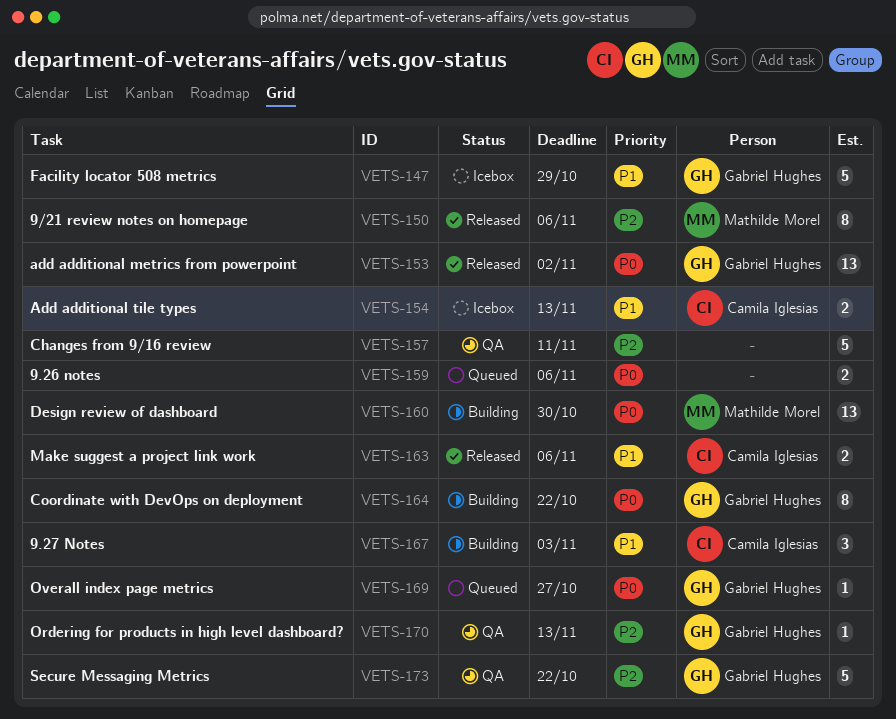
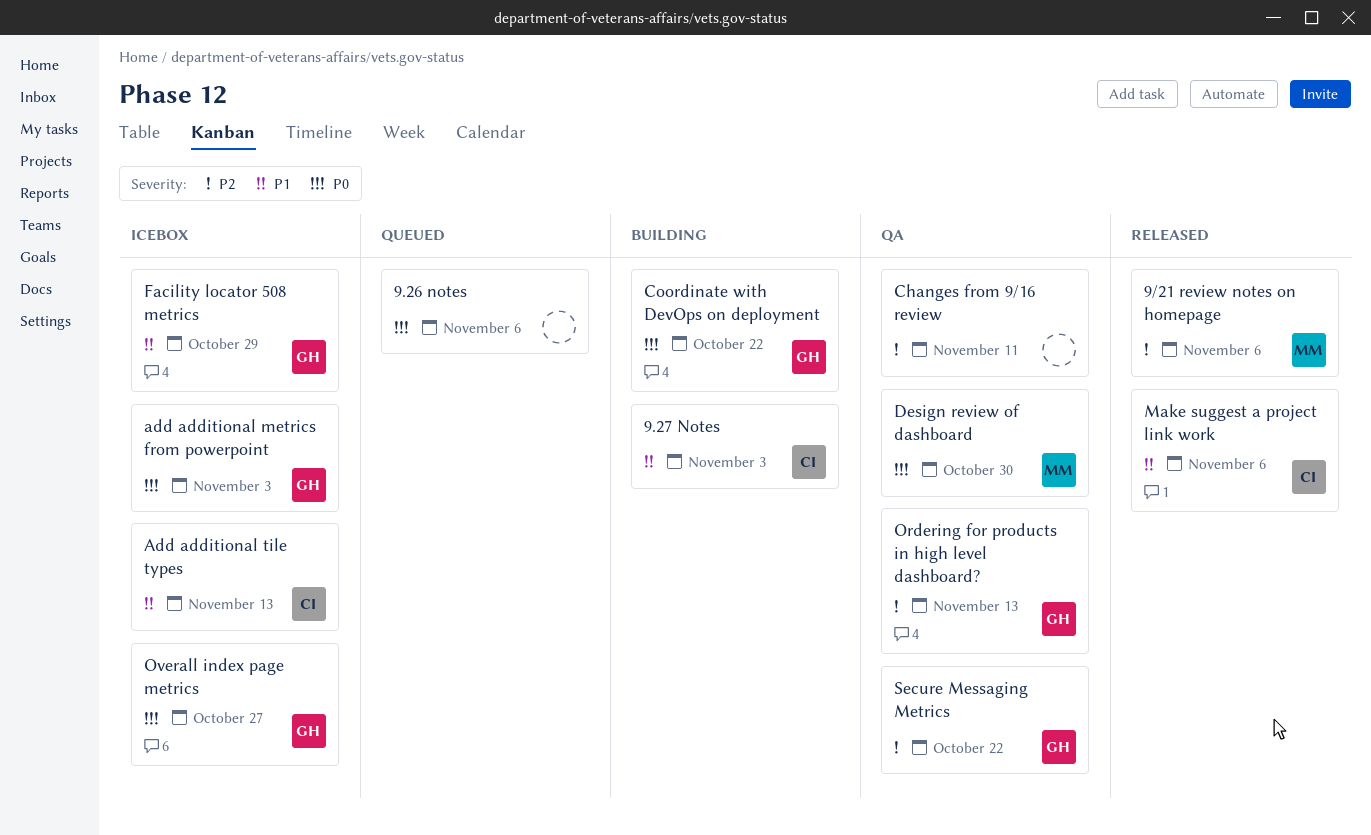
add additional metrics from powerpoint, status: Released -> Icebox
add additional metrics from powerpoint, due: Nov 2 -> Nov 3
Design review of dashboard, status: Building -> QA
Overall index page metrics, status: Queued -> Icebox

